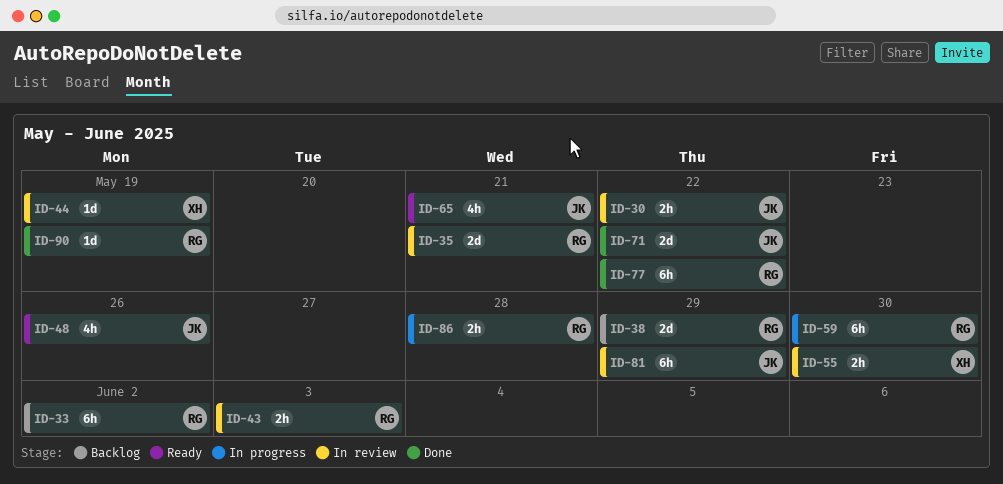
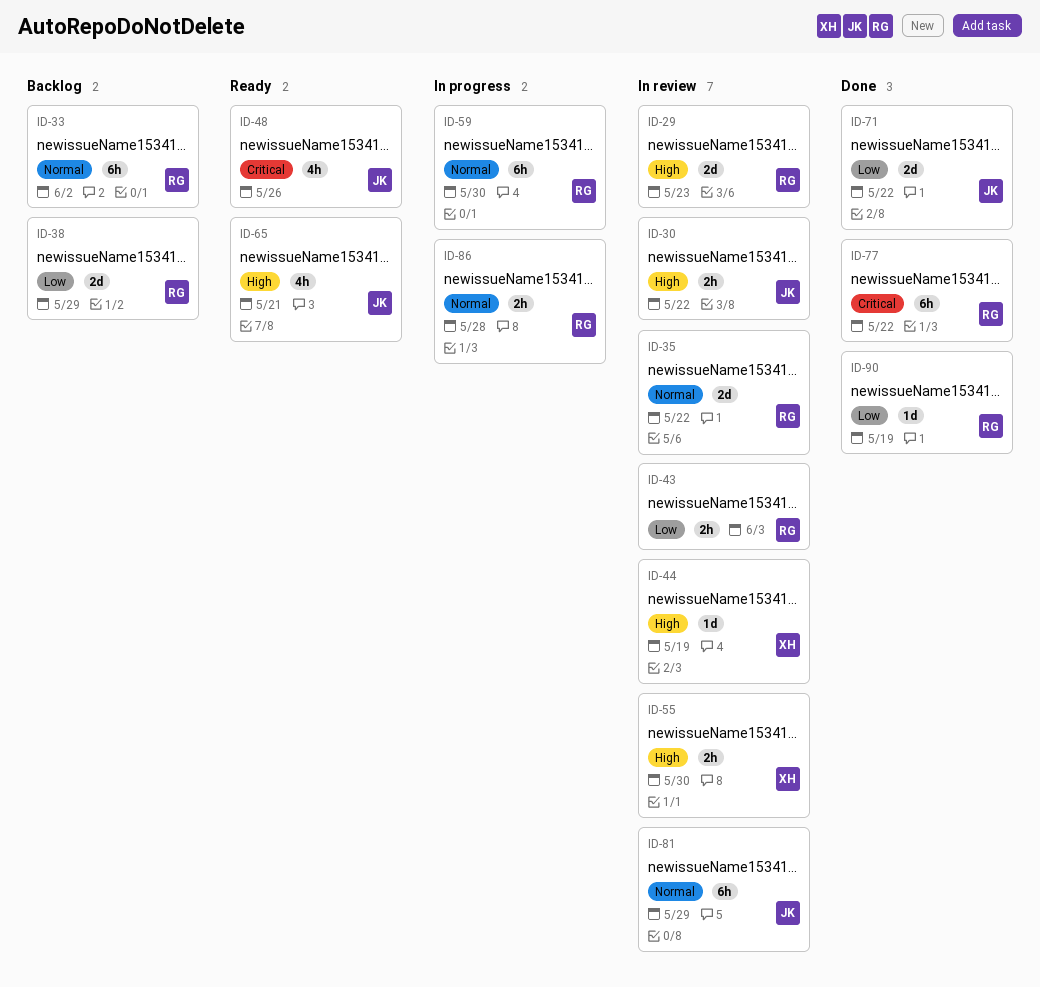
ID-29: none -> present
ID-35, due: May 21 -> May 22

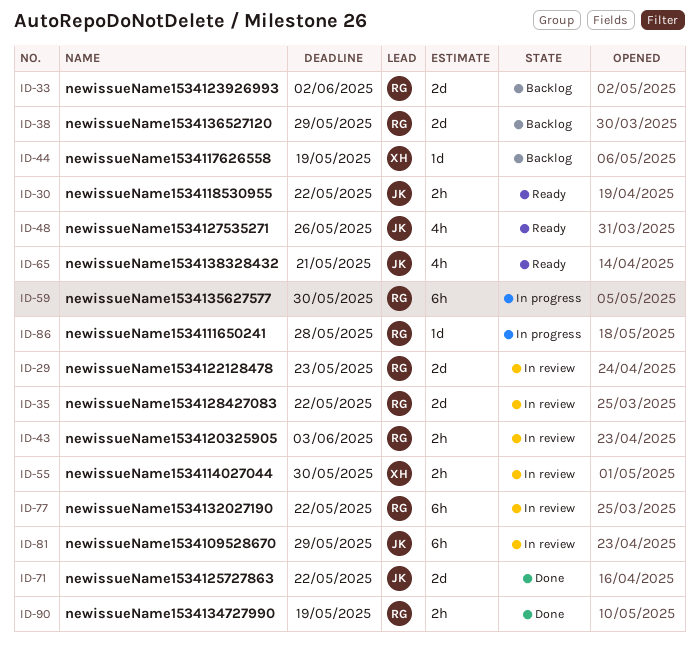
ID-30, status: In review -> Ready
ID-33, estimate: 6h -> 2d
ID-44, status: In review -> Backlog
ID-77, status: Done -> In review
ID-86, estimate: 2h -> 1d
ID-90, estimate: 1d -> 2h

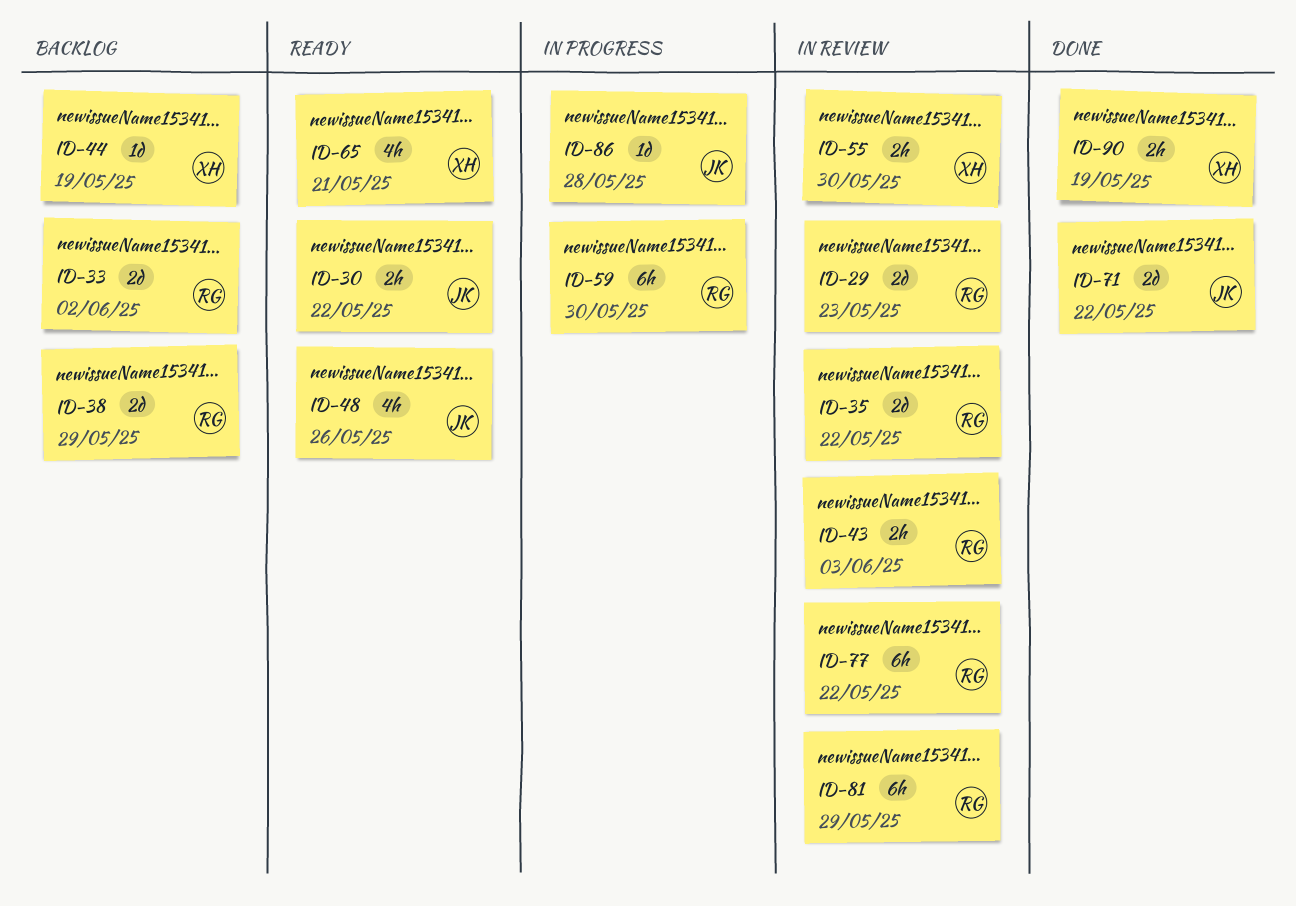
ID-65, owner: JK -> XH
ID-81, owner: JK -> RG
ID-86, owner: RG -> JK
ID-90, owner: RG -> XH

